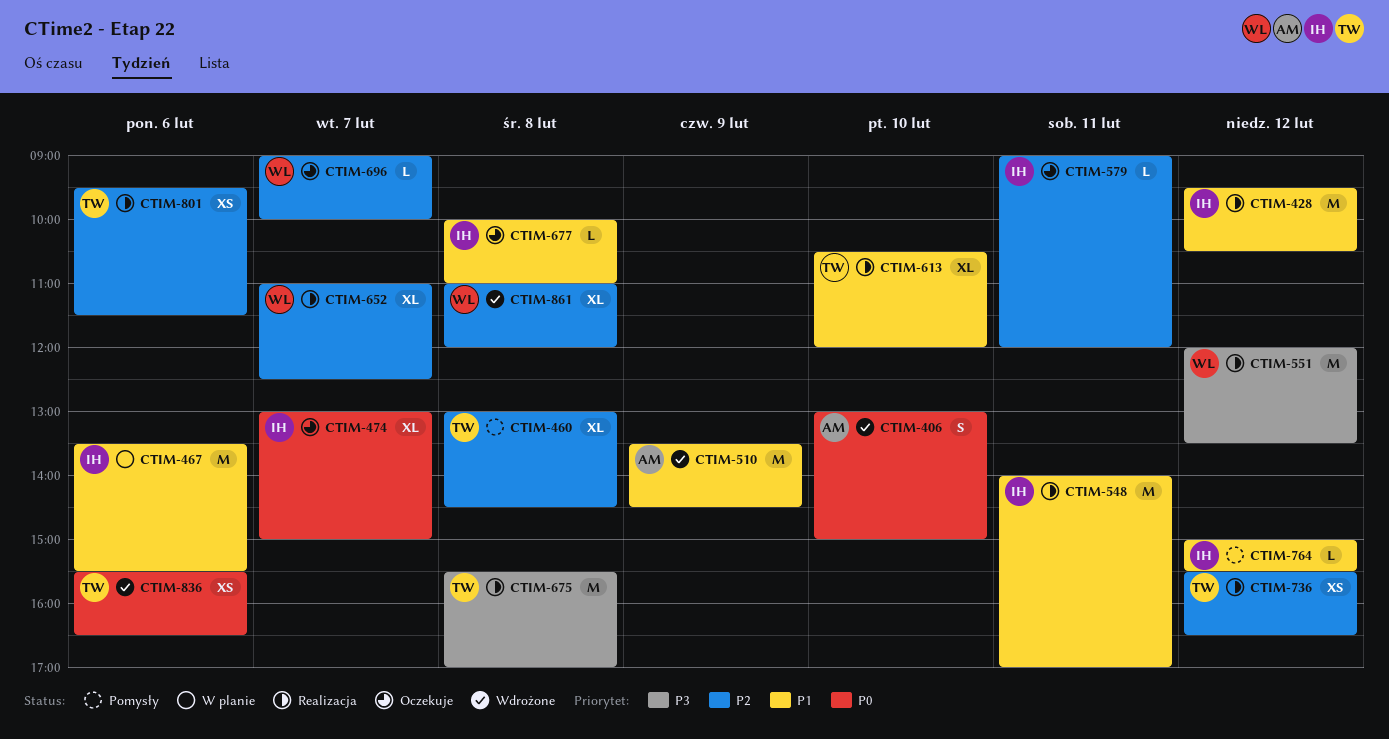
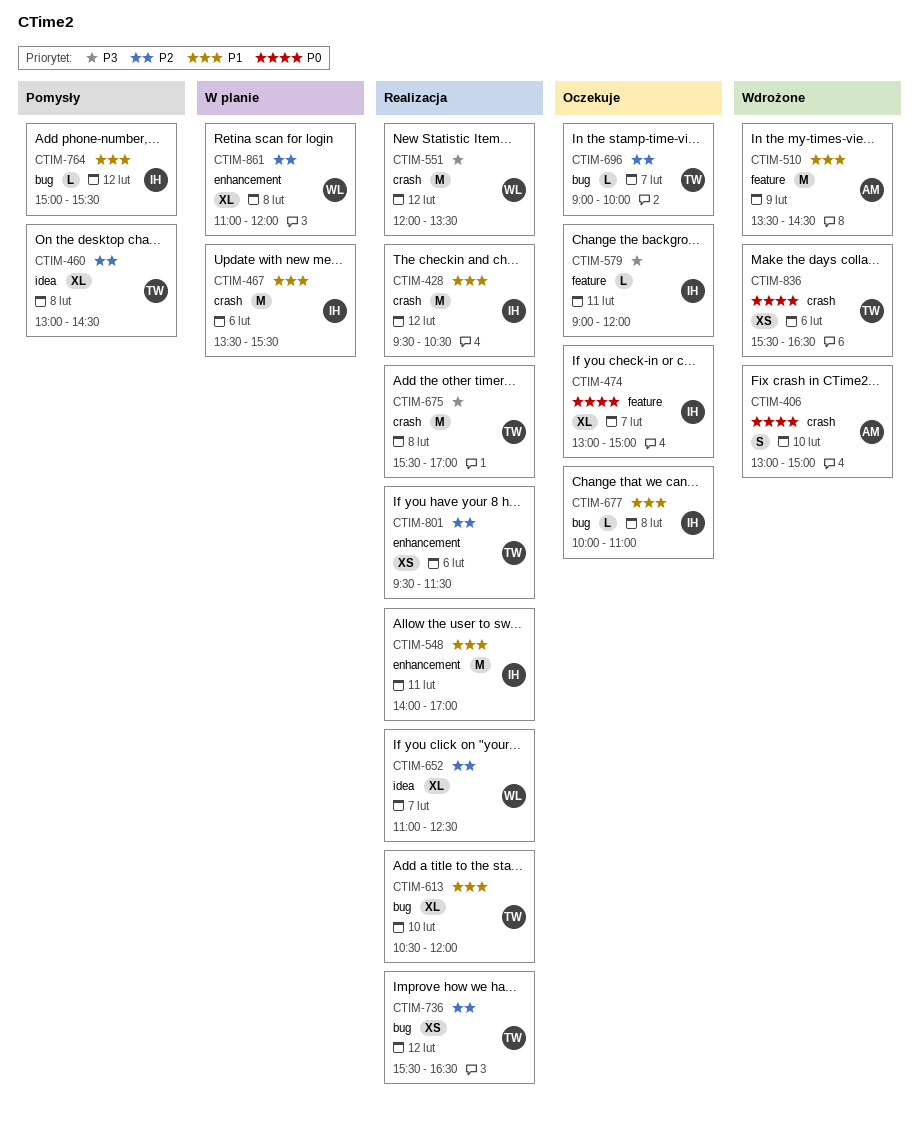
CTIM-579, priority: P2 -> P3
CTIM-696, owner: WL -> TW
CTIM-861, status: Wdrożone -> W planie

